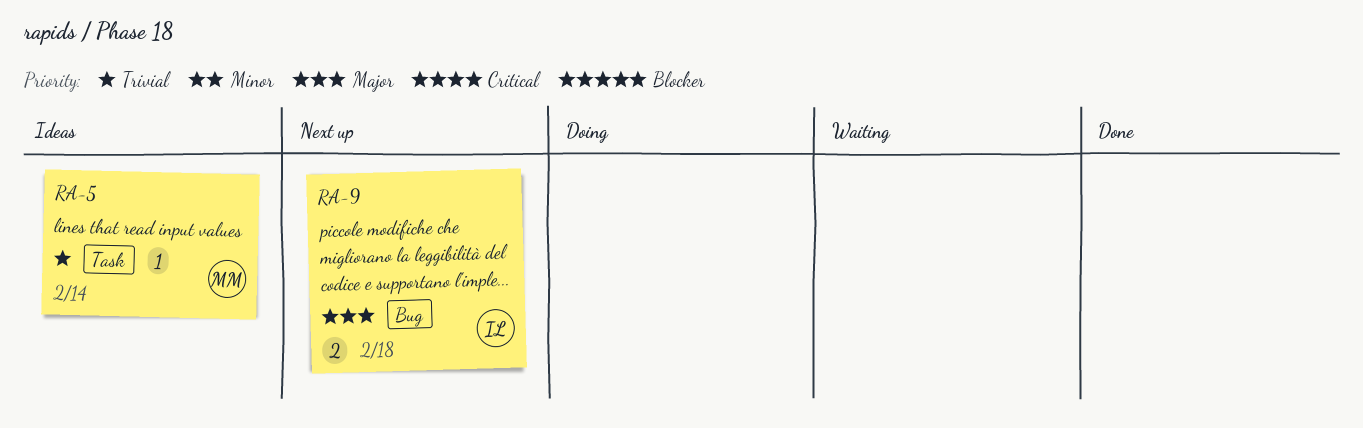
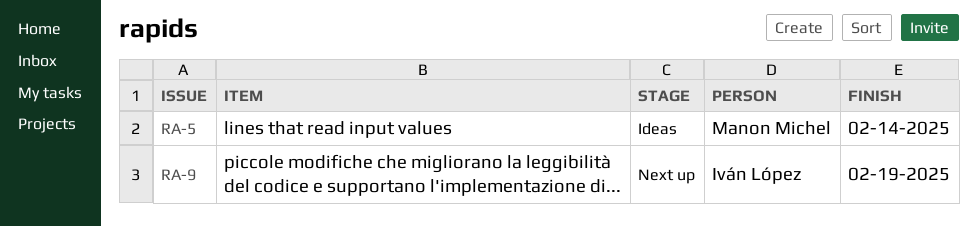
RA-9, due: Feb 18 -> Feb 19

